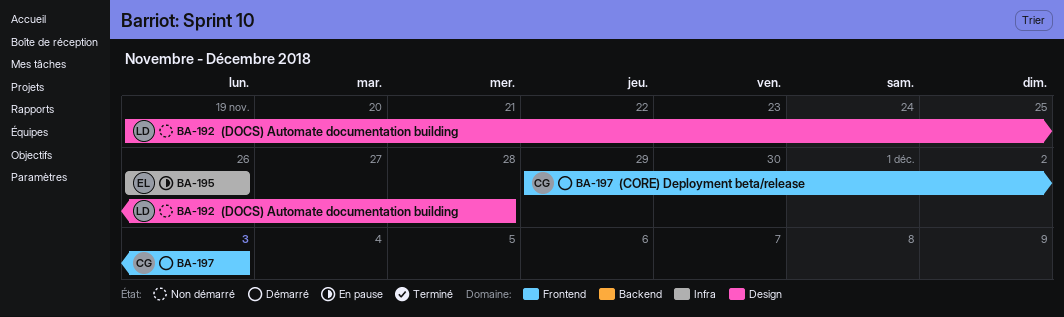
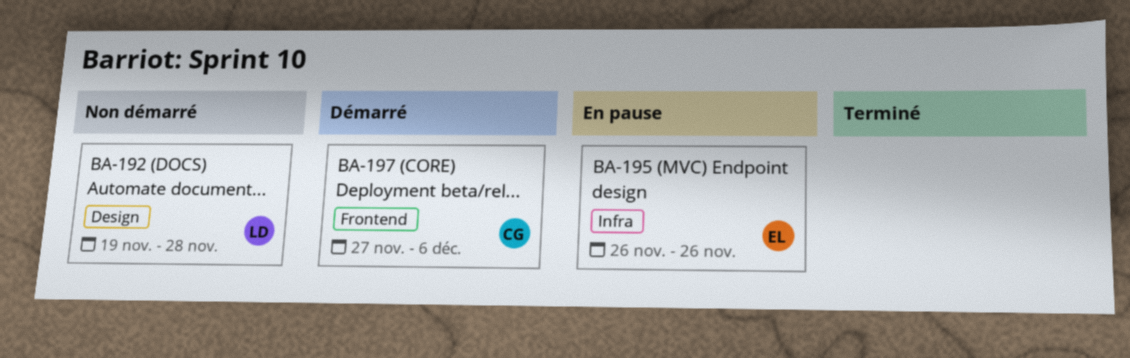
BA-197, start: Nov 29 -> Nov 27
BA-197, due: Dec 3 -> Dec 6

